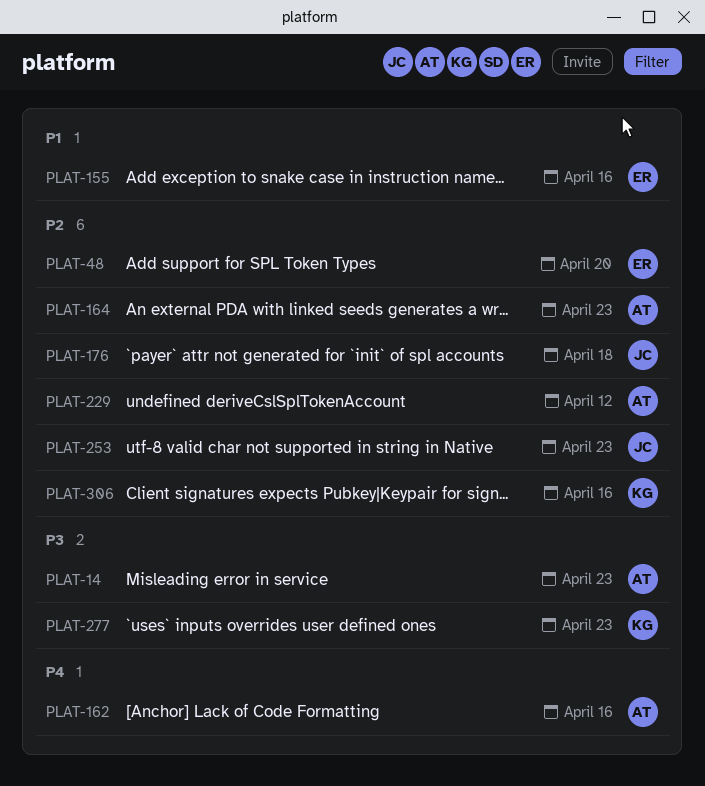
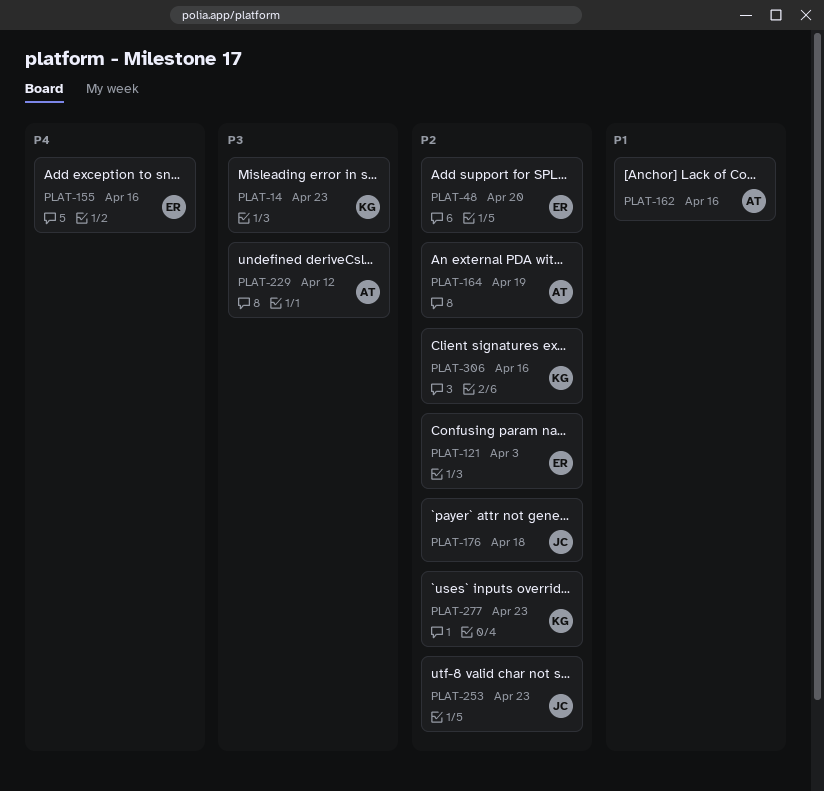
PLAT-14, owner: AT -> KG
PLAT-121: none -> present
PLAT-155, priority: P1 -> P4
PLAT-162, priority: P4 -> P1
PLAT-164, due: Apr 23 -> Apr 19
PLAT-229, priority: P2 -> P3
PLAT-277, priority: P3 -> P2

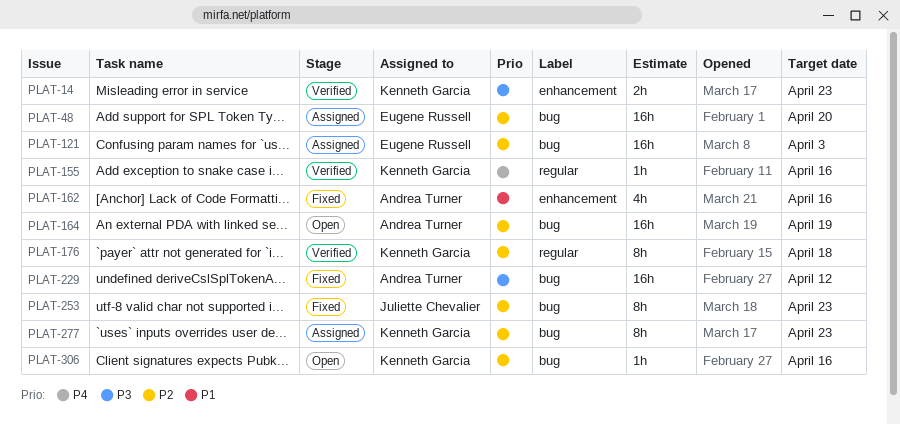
PLAT-155, owner: Eugene Russell -> Kenneth Garcia
PLAT-176, owner: Juliette Chevalier -> Kenneth Garcia

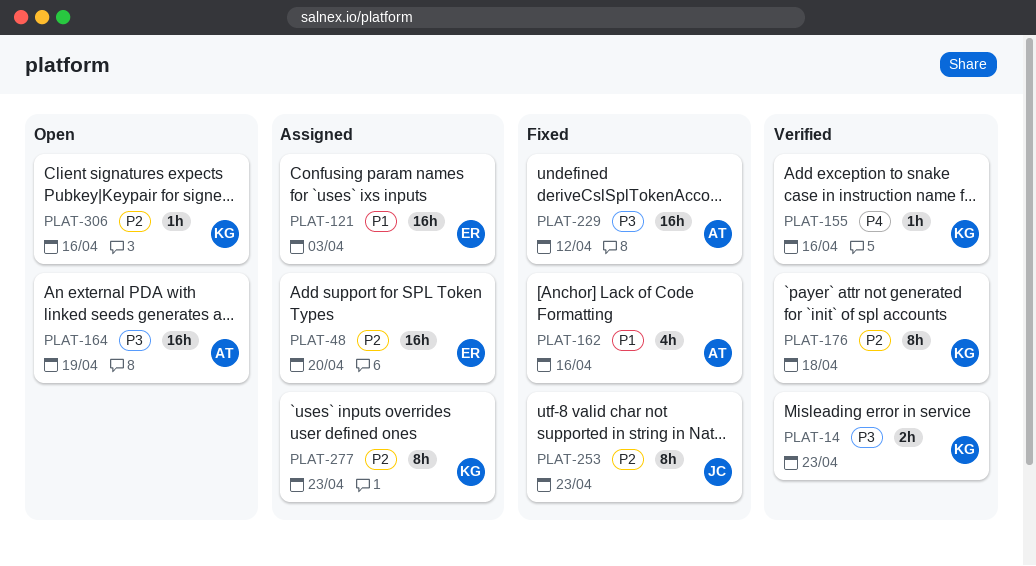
PLAT-121, priority: P2 -> P1
PLAT-164, priority: P2 -> P3

